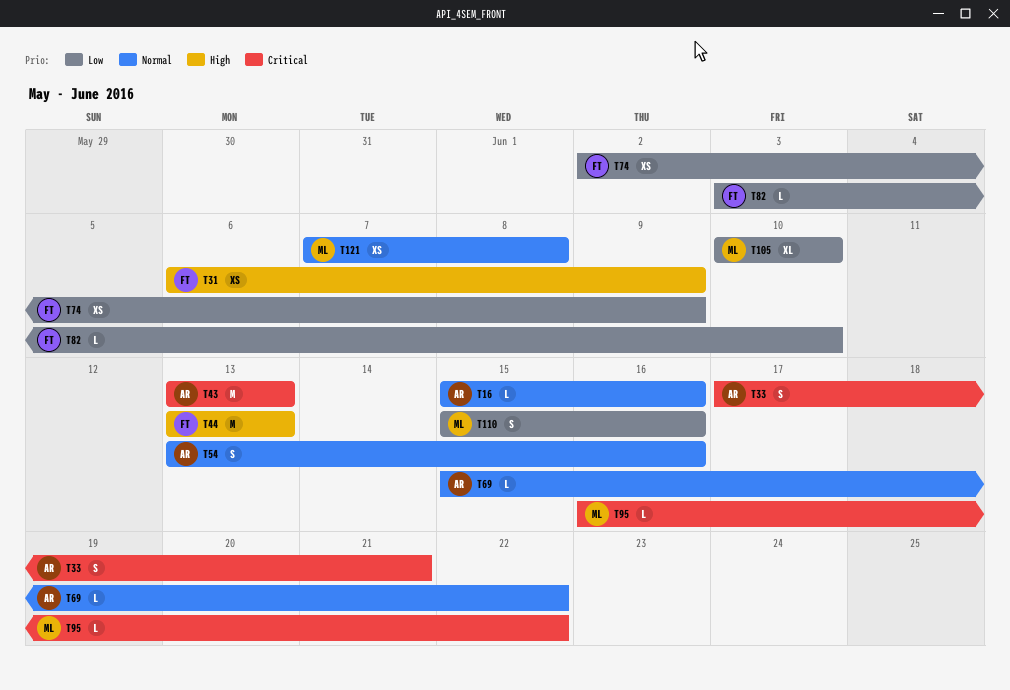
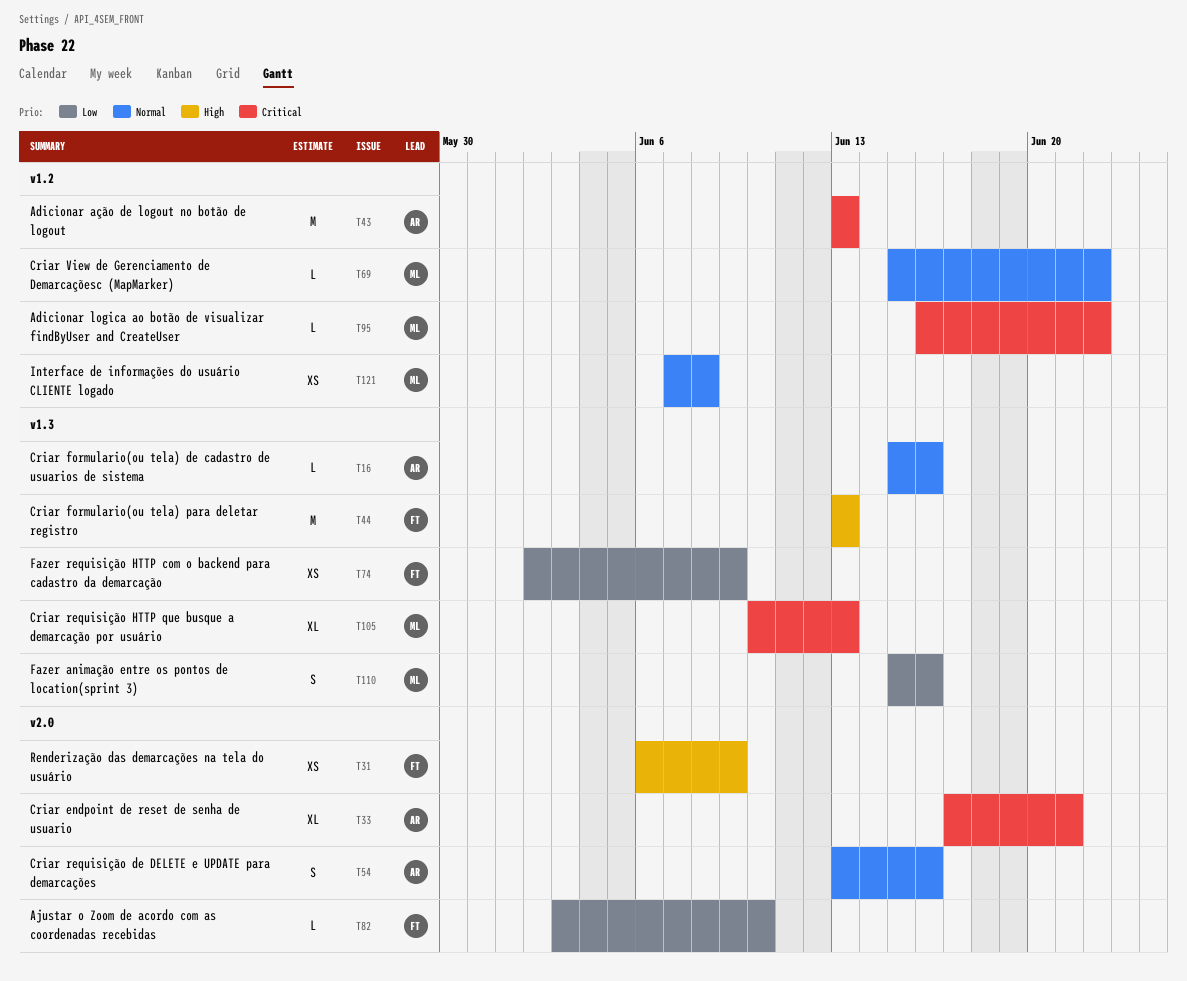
T33, estimate: S -> XL
T69, owner: AR -> ML
T105, priority: Low -> Critical
T105, due: Jun 10 -> Jun 13

